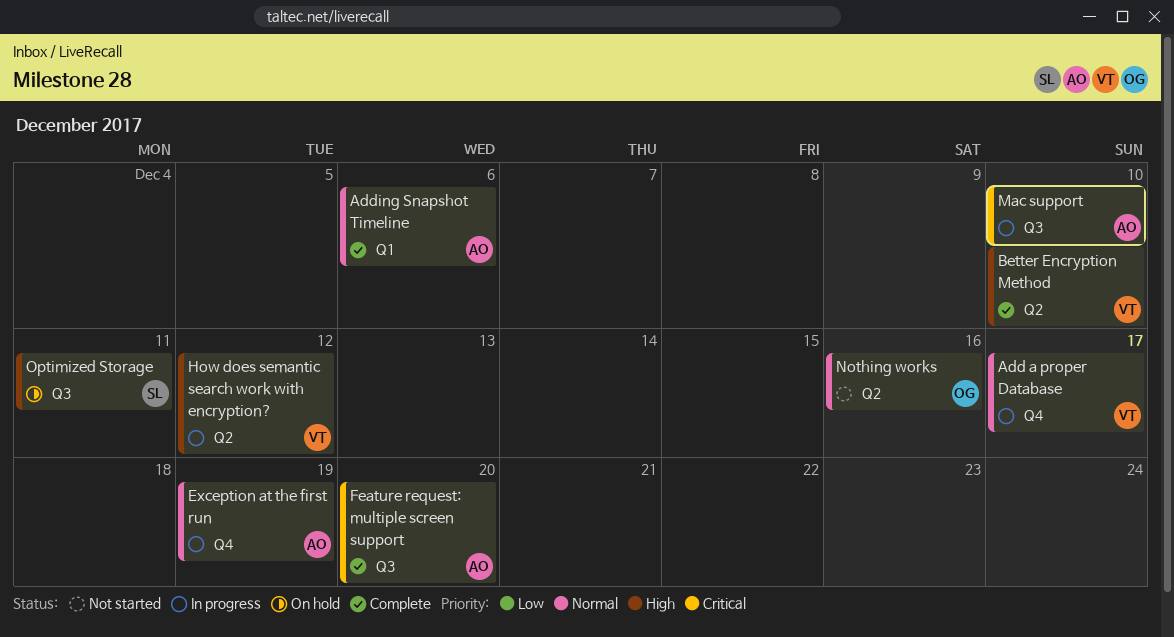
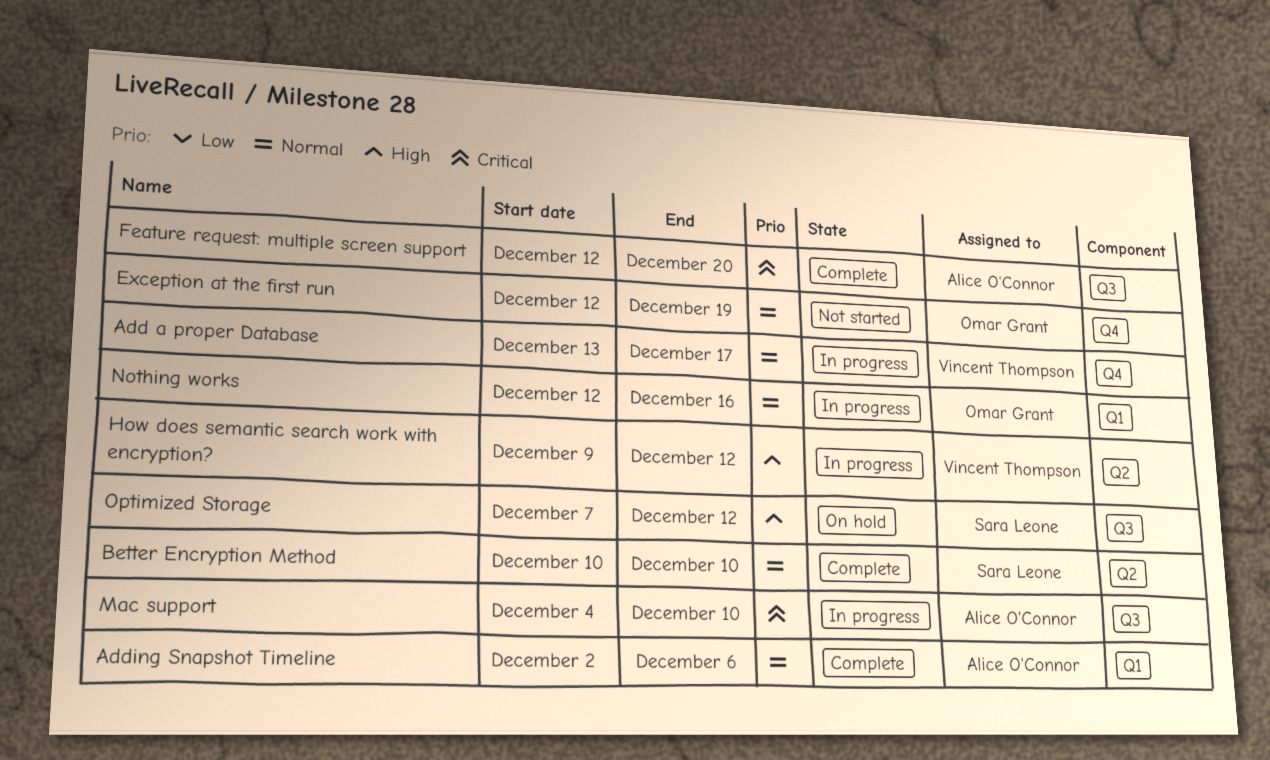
Better Encryption Method, owner: Vincent Thompson -> Sara Leone
Better Encryption Method, priority: High -> Normal
Exception at the first run, status: In progress -> Not started
Exception at the first run, owner: Alice O'Connor -> Omar Grant
Nothing works, status: Not started -> In progress
Nothing works, label: Q2 -> Q1
Optimized Storage, due: Dec 11 -> Dec 12

